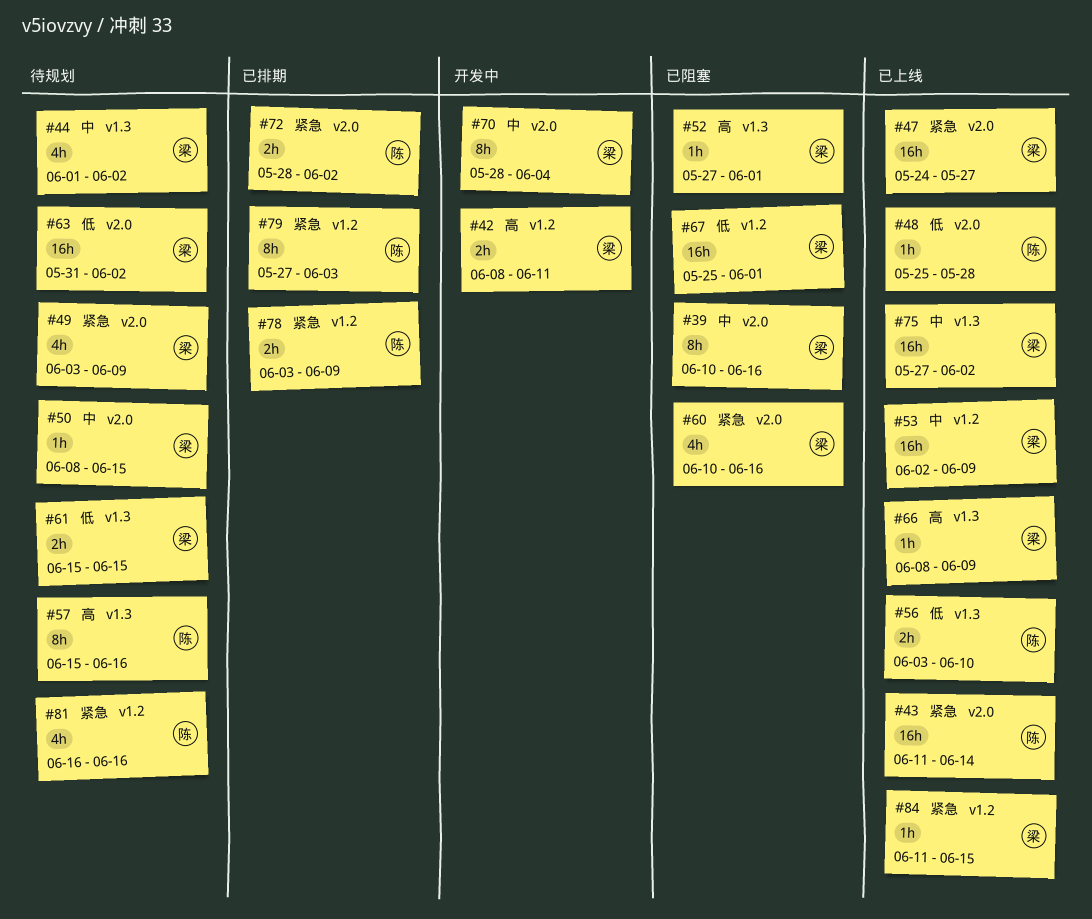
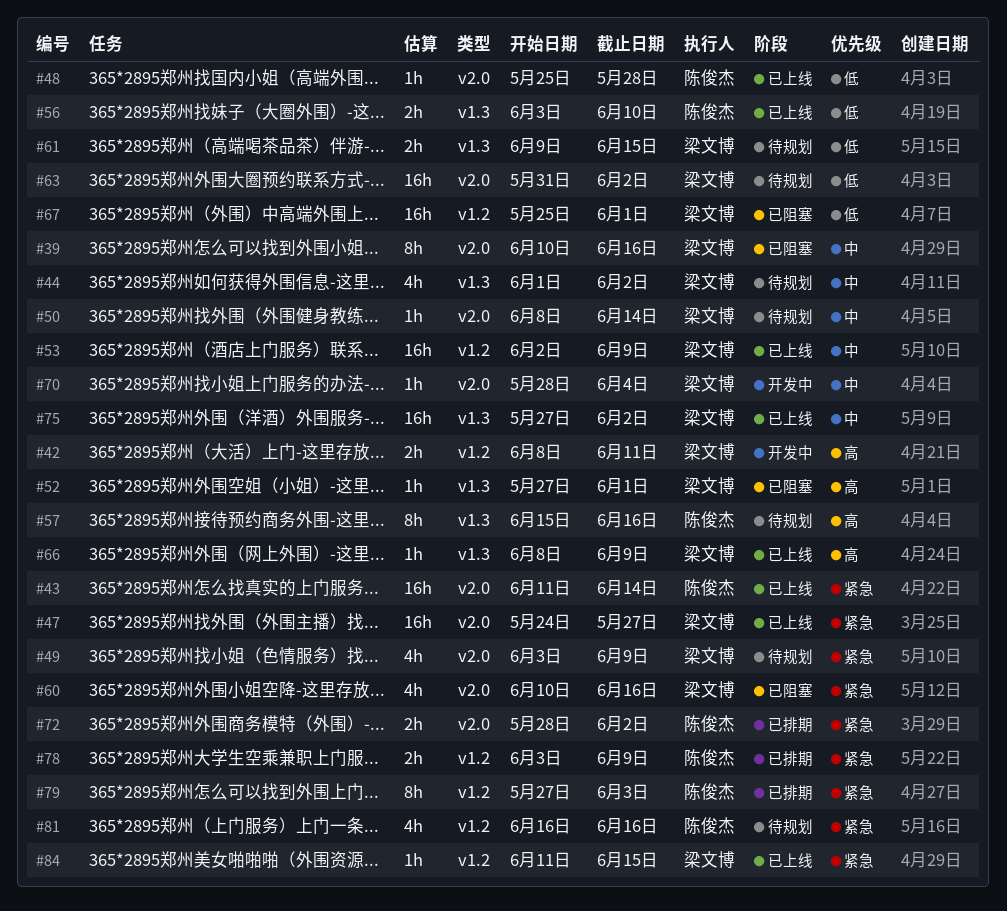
#50, due: Jun 15 -> Jun 14
#61, start: Jun 15 -> Jun 9
#70, estimate: 8h -> 1h

